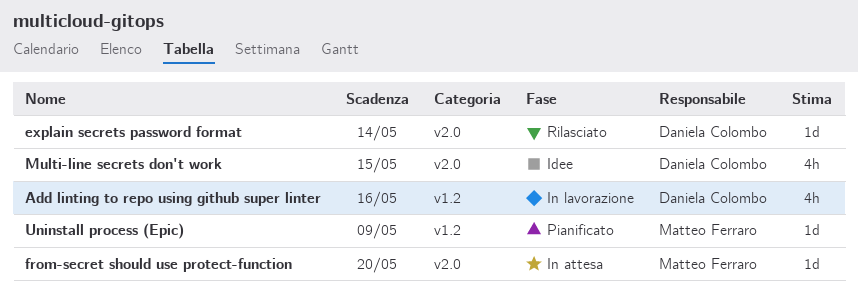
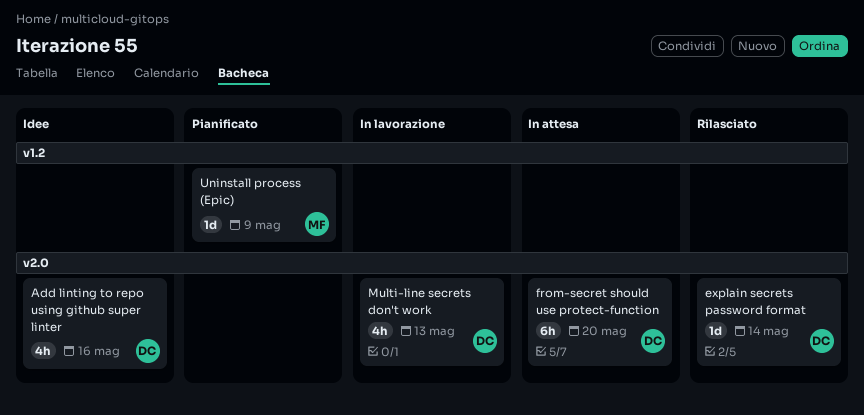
Add linting to repo using github super linter, status: In lavorazione -> Idee
Add linting to repo using github super linter, label: v1.2 -> v2.0
from-secret should use protect-function, owner: Matteo Ferraro -> Daniela Colombo
from-secret should use protect-function, estimate: 1d -> 6h
Multi-line secrets don't work, status: Idee -> In lavorazione
Multi-line secrets don't work, due: May 15 -> May 13

